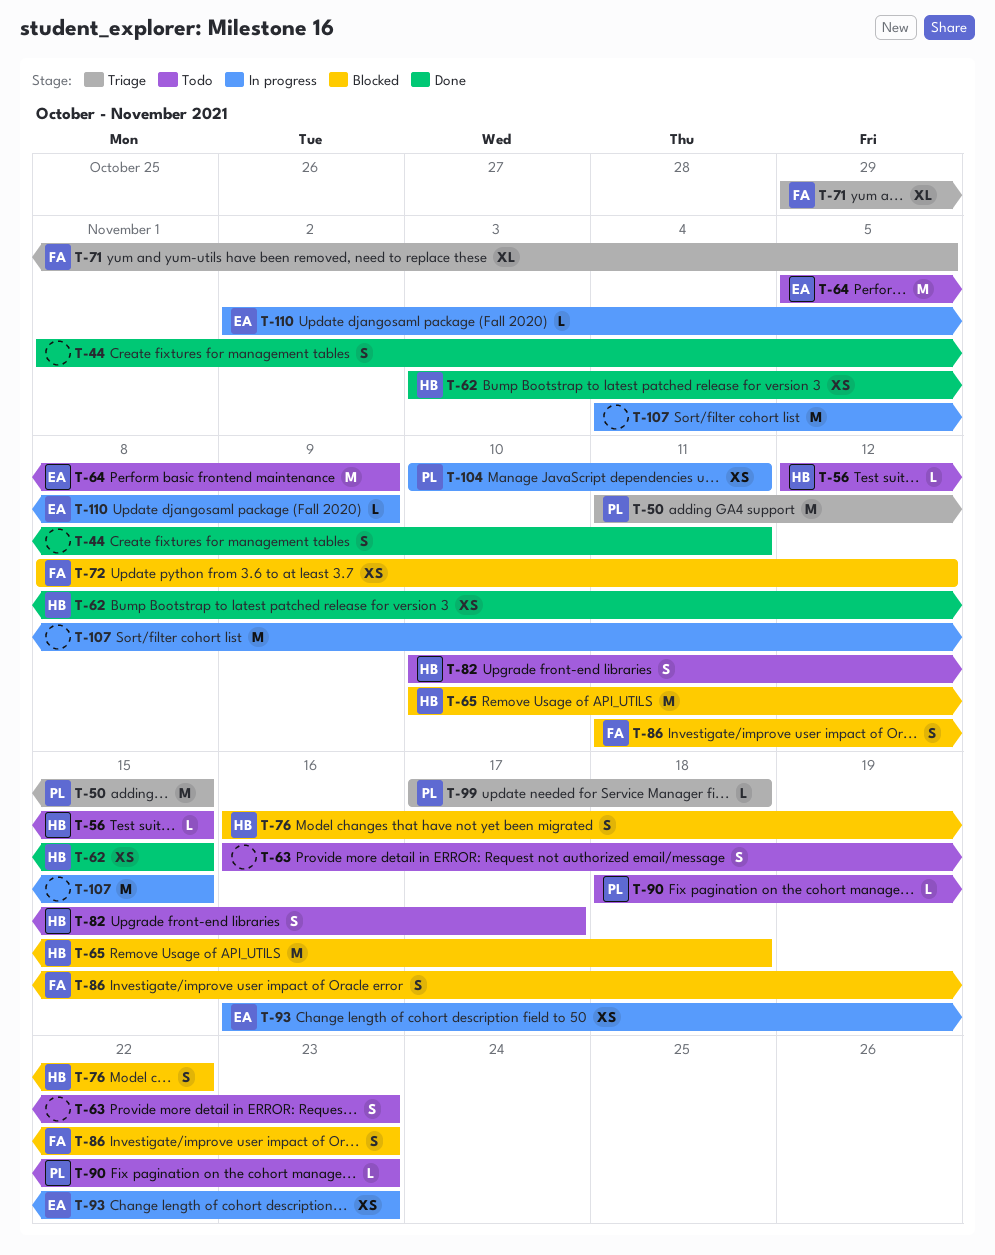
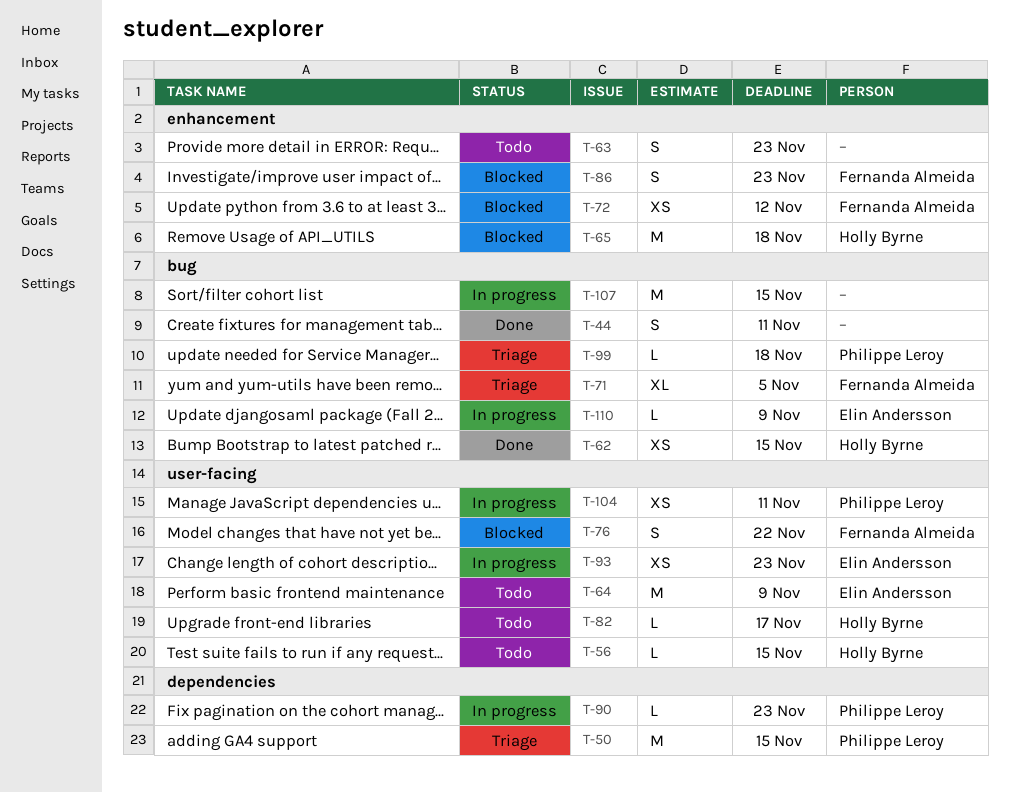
T-76, owner: Holly Byrne -> Fernanda Almeida
T-82, estimate: S -> L
T-90, status: Todo -> In progress

